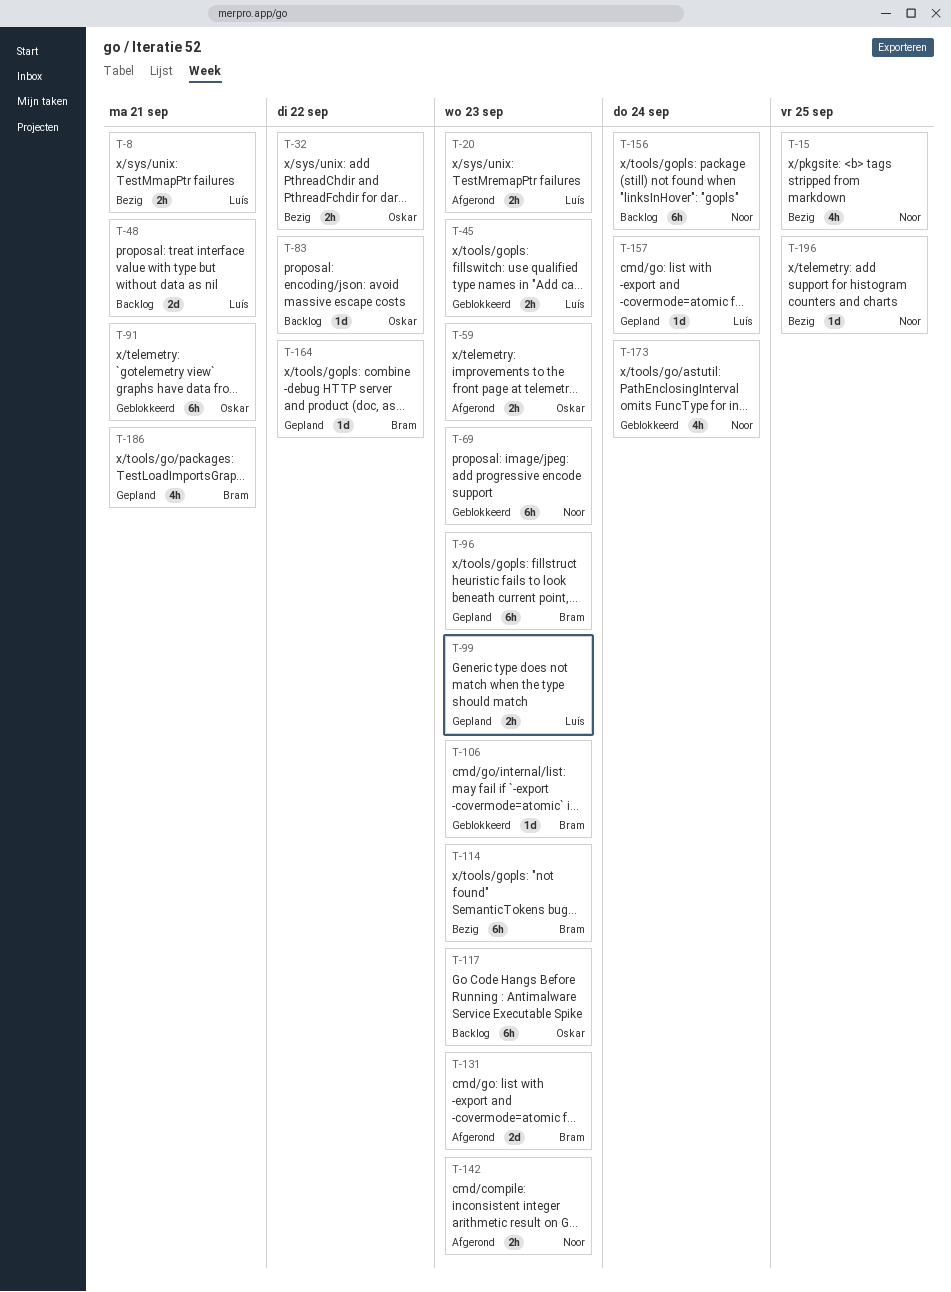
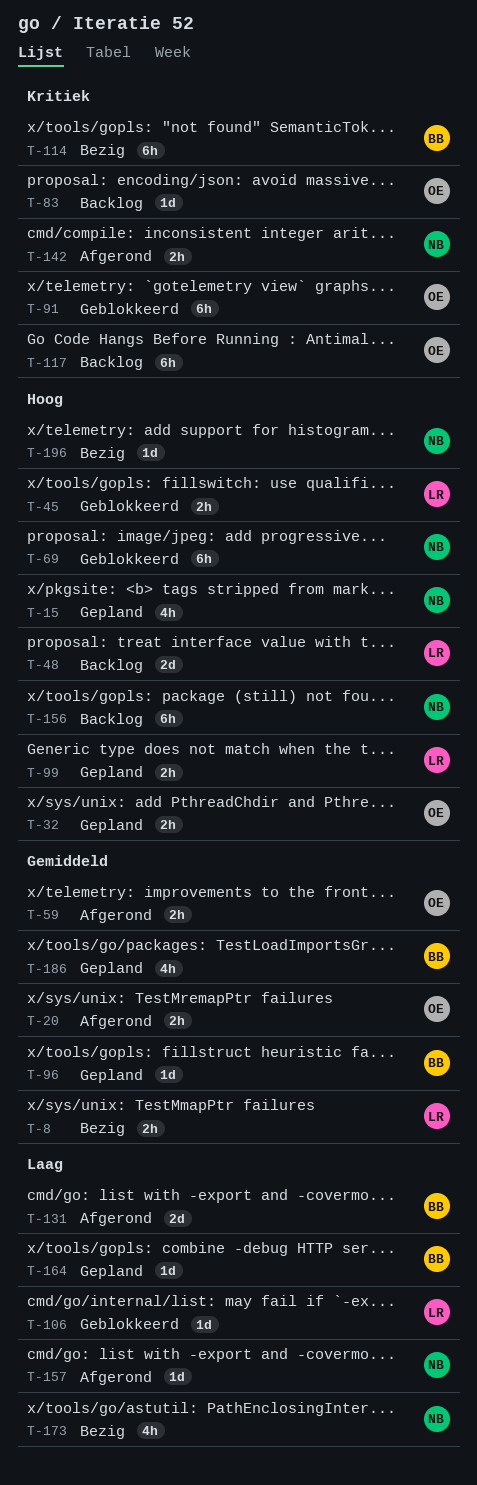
T-15, status: Bezig -> Gepland
T-20, owner: Luís -> Oskar
T-32, status: Bezig -> Gepland
T-96, estimate: 6h -> 1d
T-106, owner: Bram -> Luís
T-157, status: Gepland -> Afgerond
T-157, owner: Luís -> Noor
T-173, status: Geblokkeerd -> Bezig

